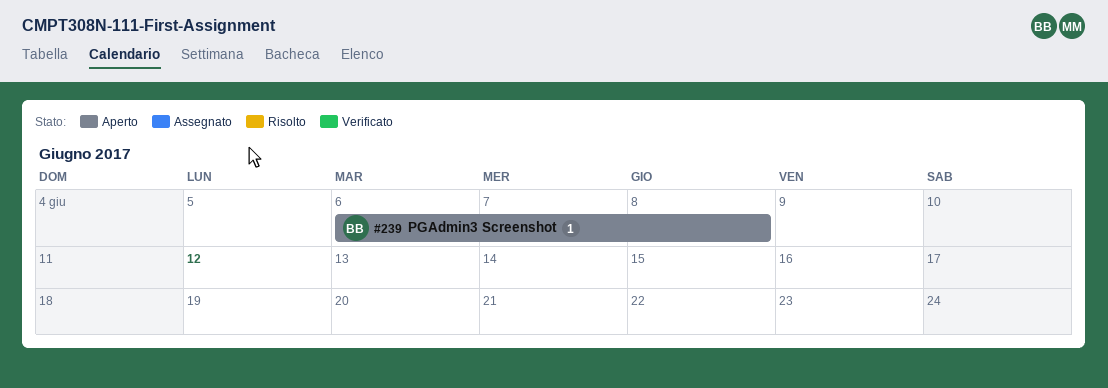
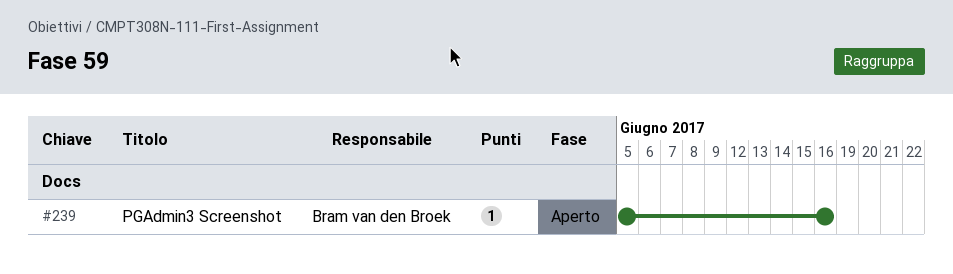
#239, start: Jun 6 -> Jun 5
#239, due: Jun 8 -> Jun 16

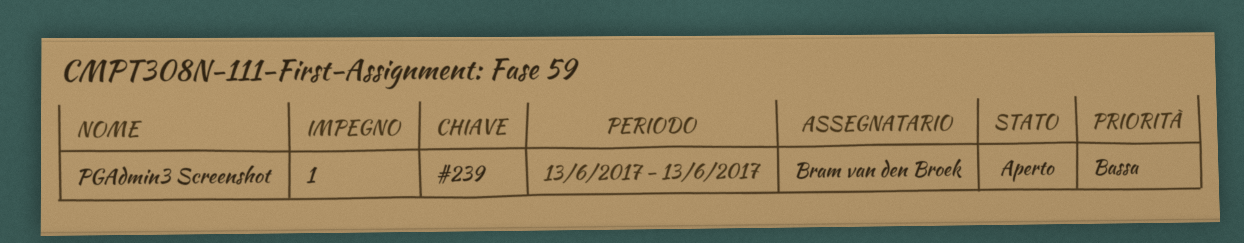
#239, start: Jun 5 -> Jun 13
#239, due: Jun 16 -> Jun 13

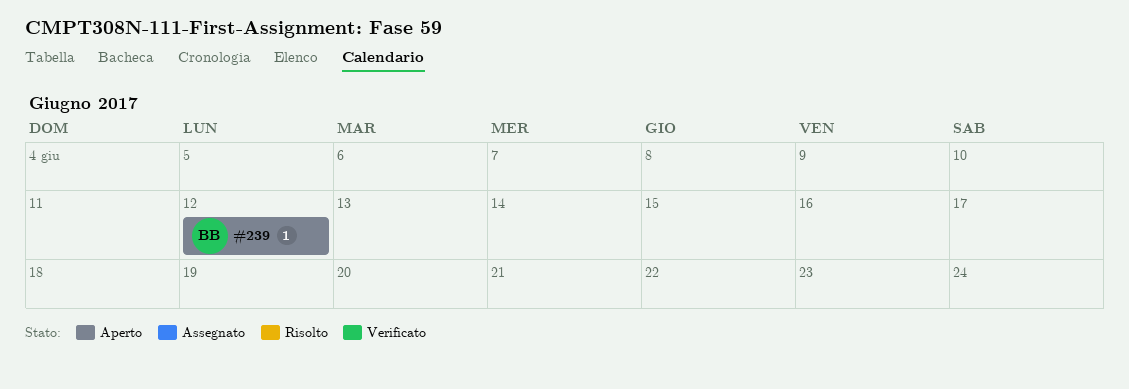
#239, start: Jun 13 -> Jun 12
#239, due: Jun 13 -> Jun 12

